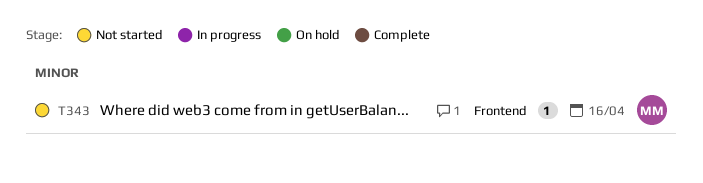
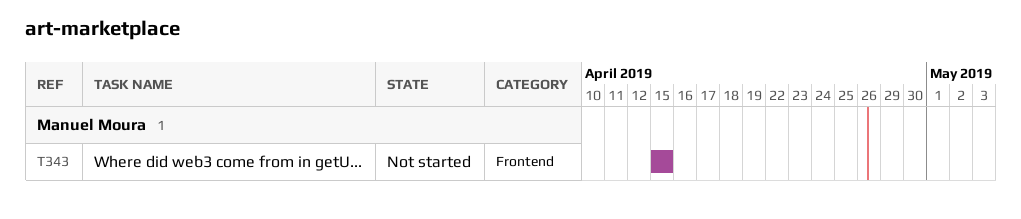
T343, due: Apr 16 -> Apr 15

